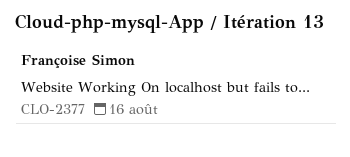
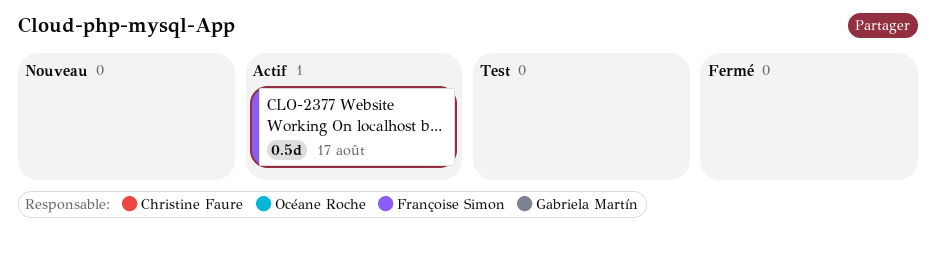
CLO-2377, due: Aug 16 -> Aug 17

